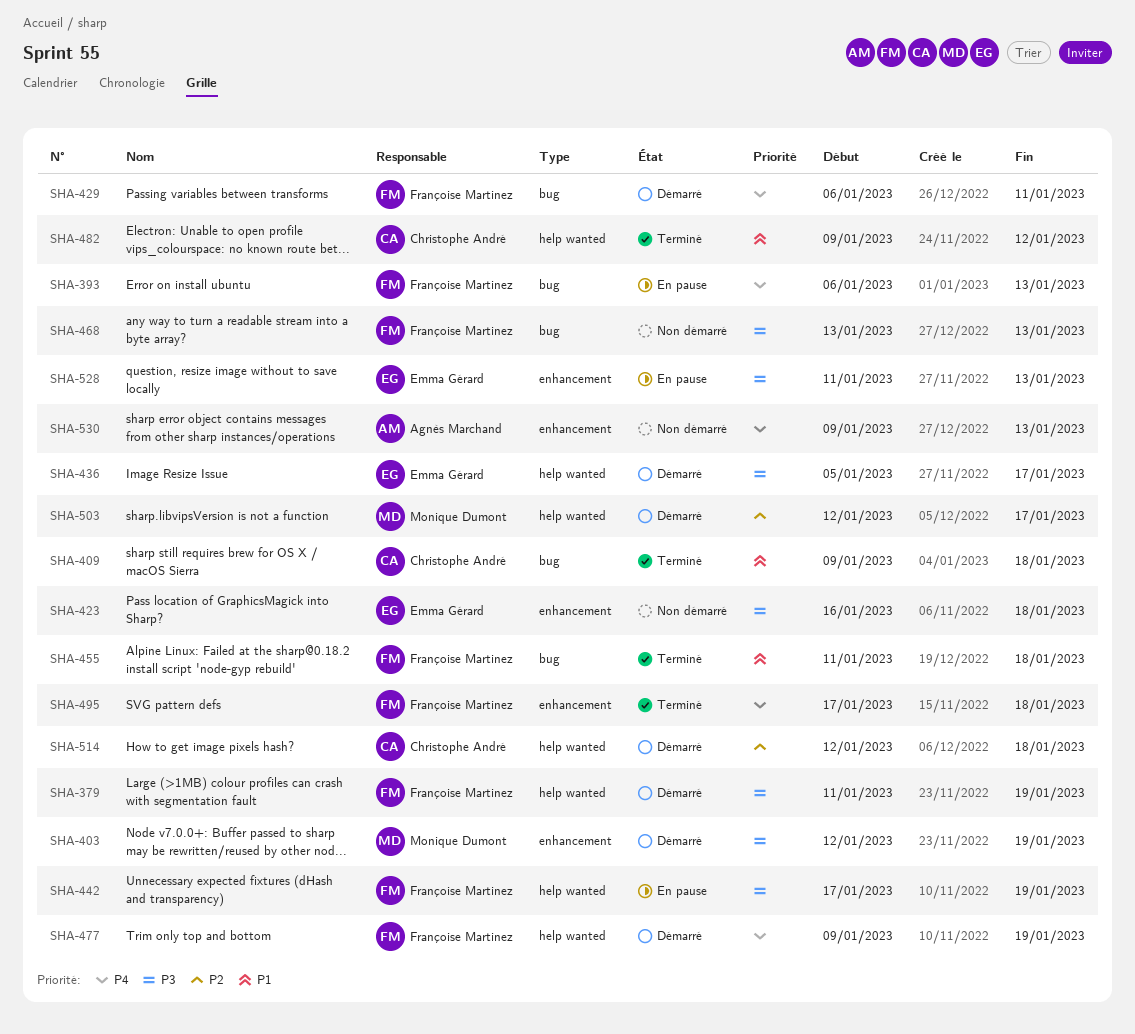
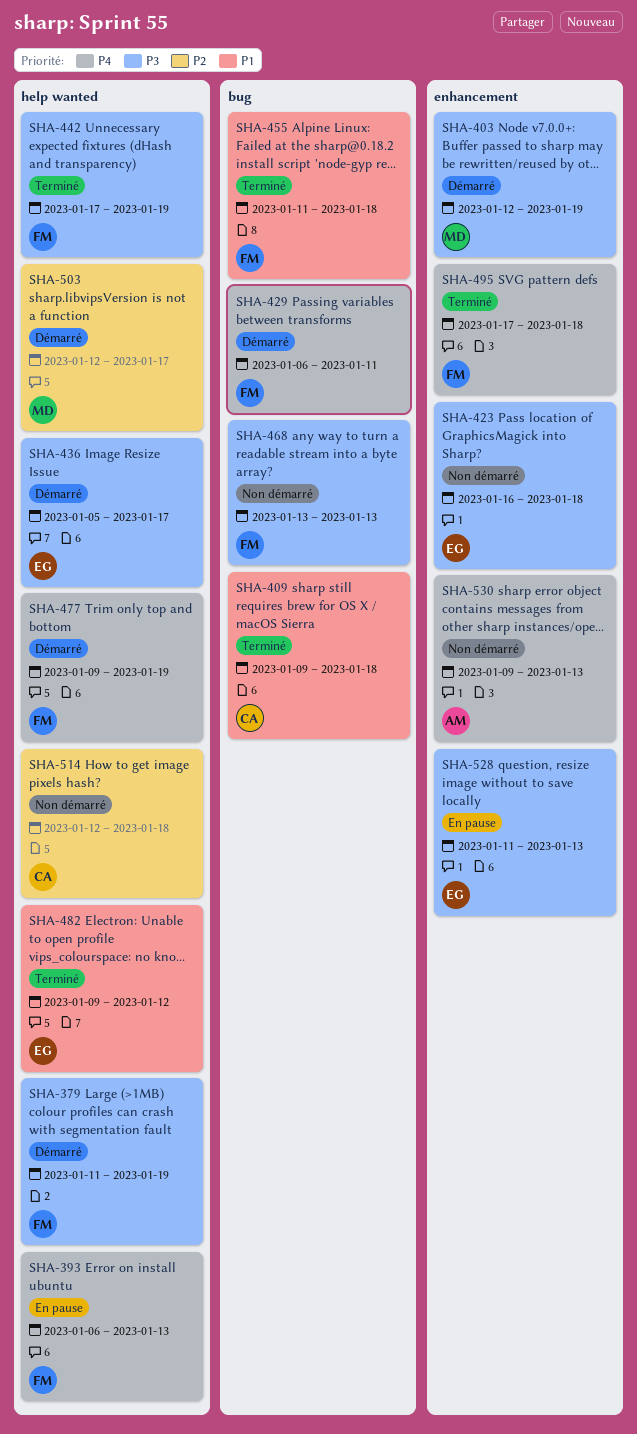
SHA-393, label: bug -> help wanted
SHA-442, status: En pause -> Terminé
SHA-482, owner: Christophe André -> Emma Gérard
SHA-514, status: Démarré -> Non démarré

